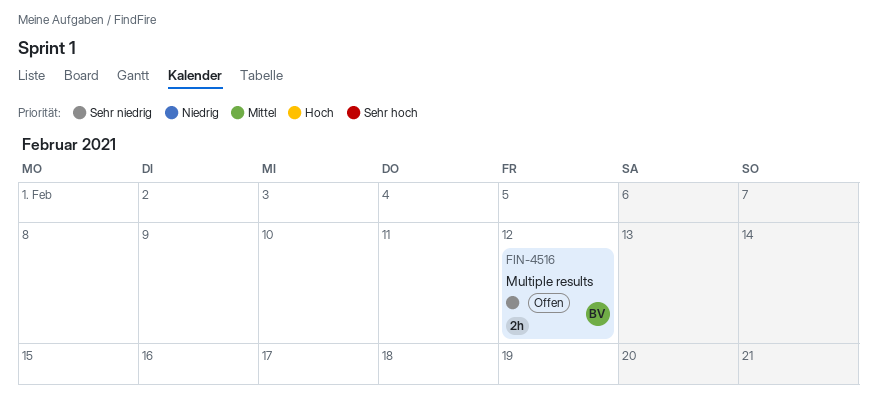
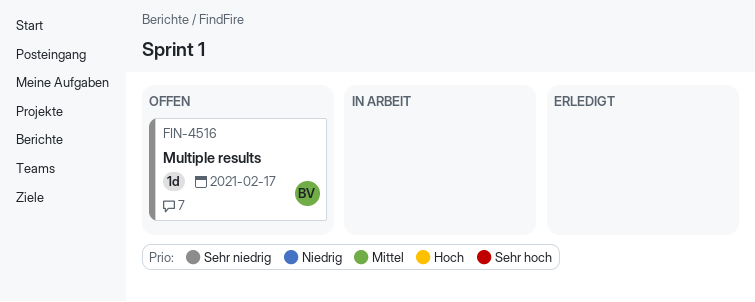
FIN-4516, estimate: 2h -> 1d
FIN-4516, due: Feb 12 -> Feb 17

